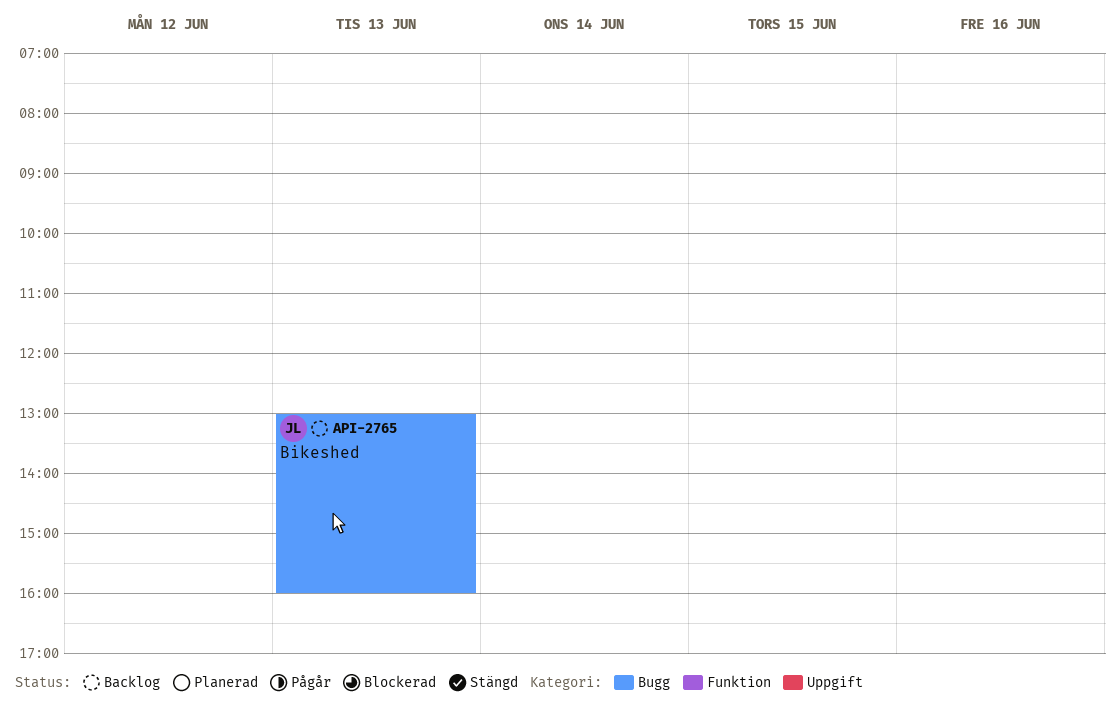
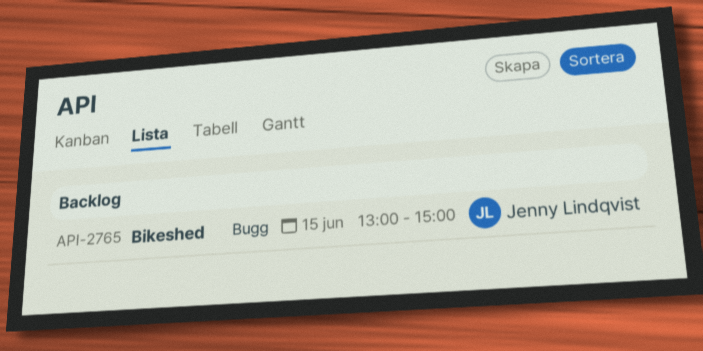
API-2765, day: Jun 13 -> Jun 15
API-2765, ends: 16:00 -> 15:00

